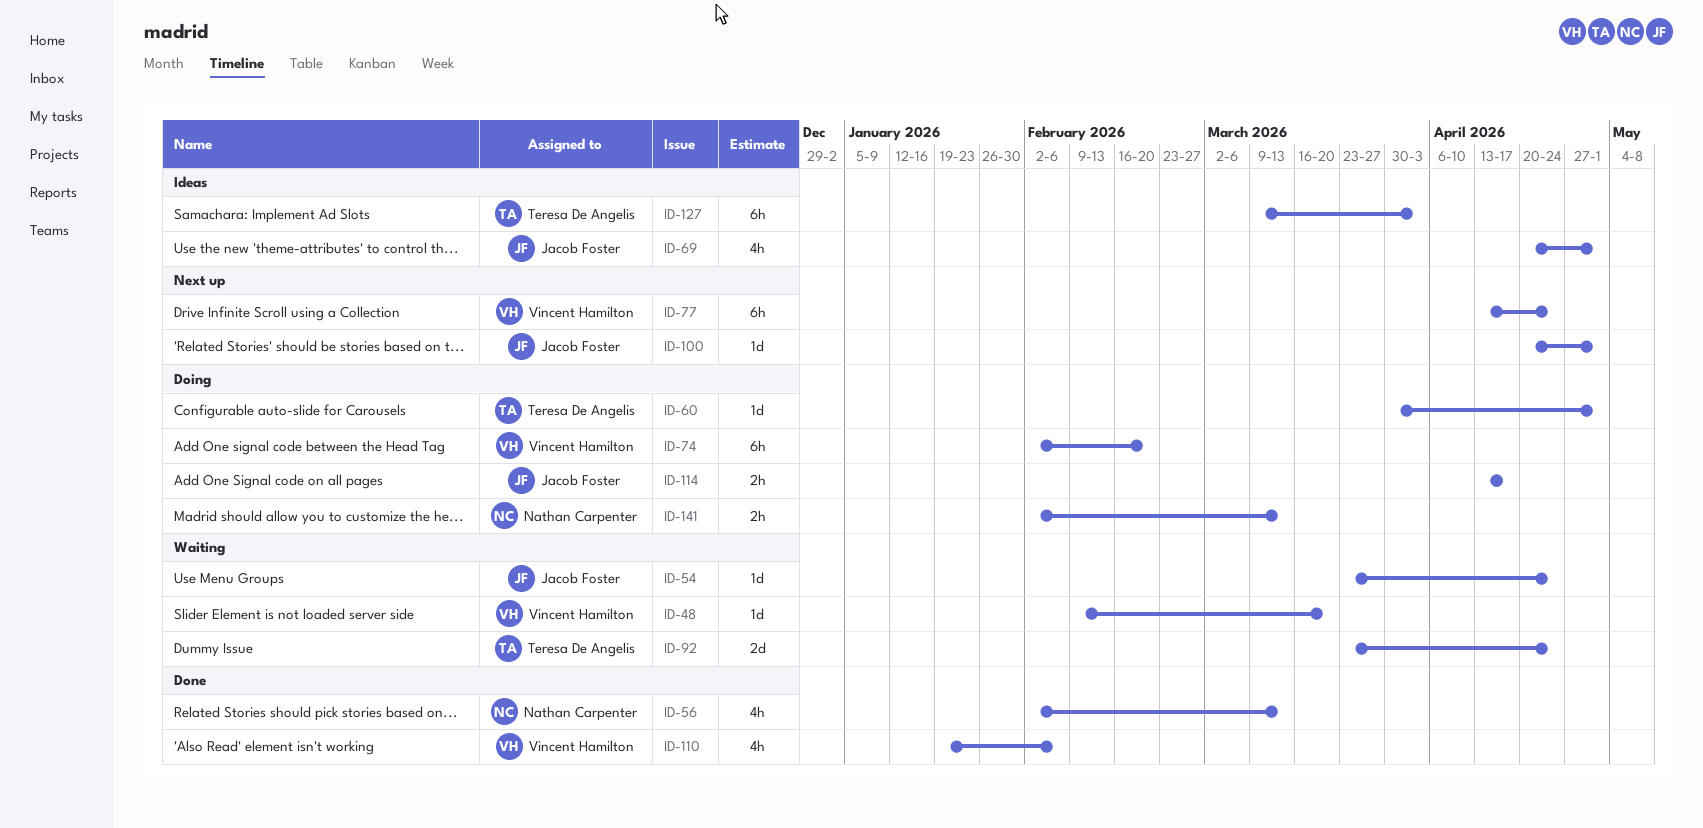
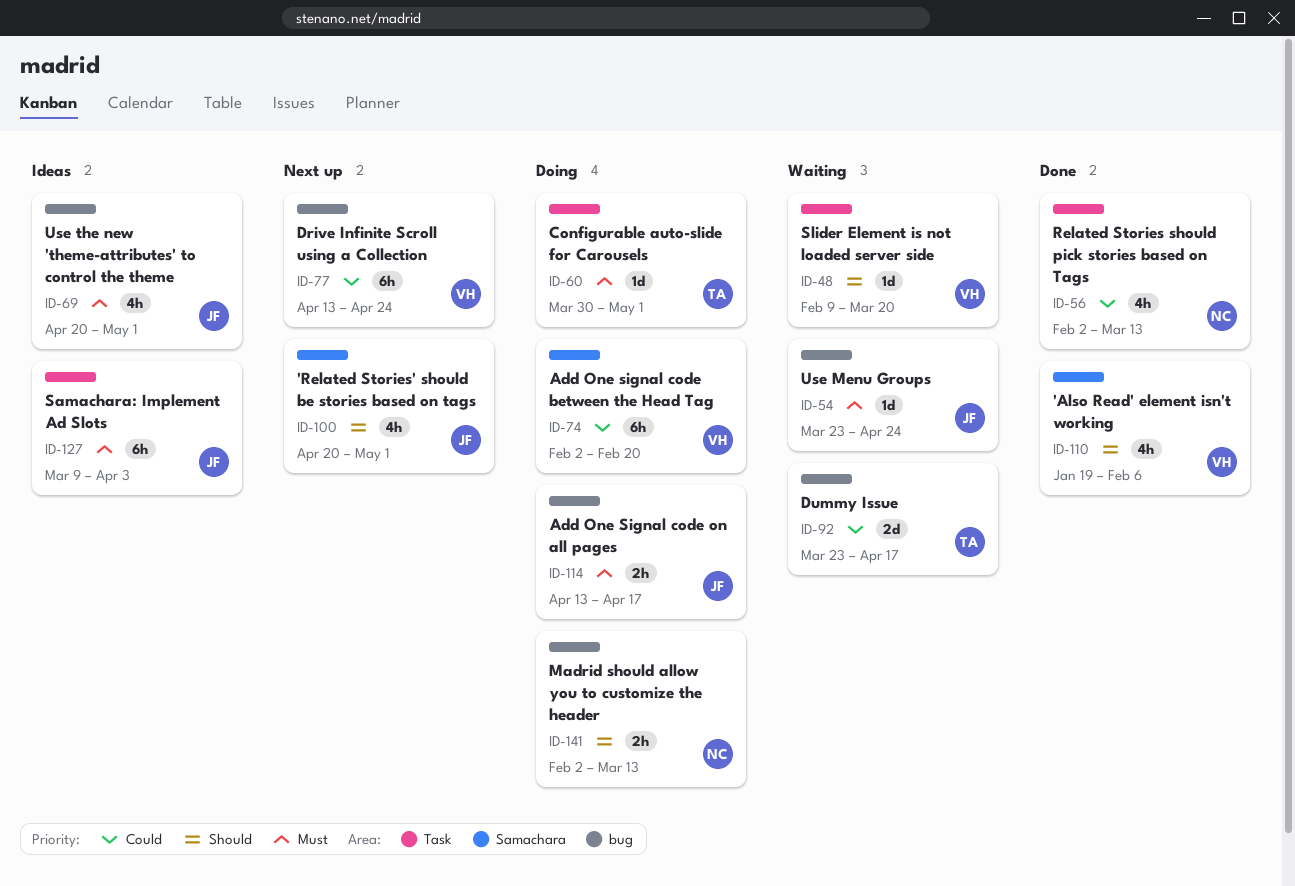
ID-92, due: Apr 24 -> Apr 17
ID-100, estimate: 1d -> 4h
ID-127, owner: Teresa De Angelis -> Jacob Foster

